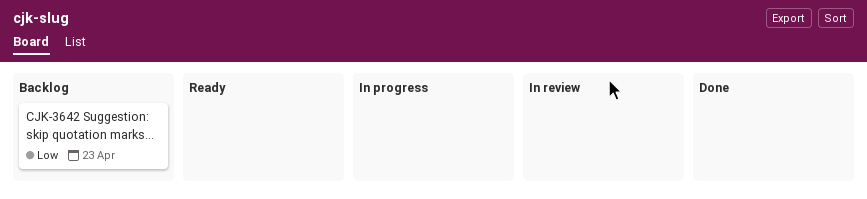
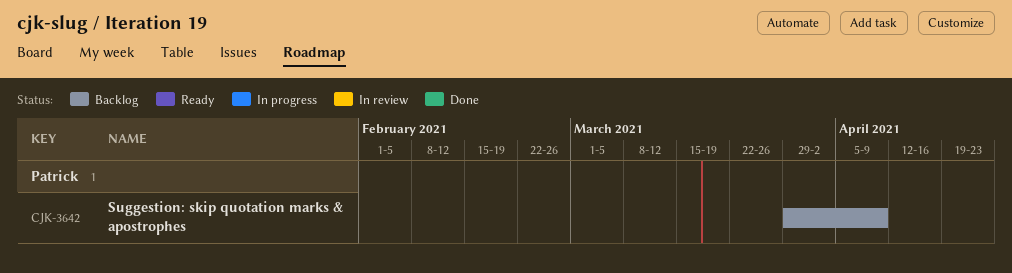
CJK-3642, due: Apr 23 -> Apr 9

